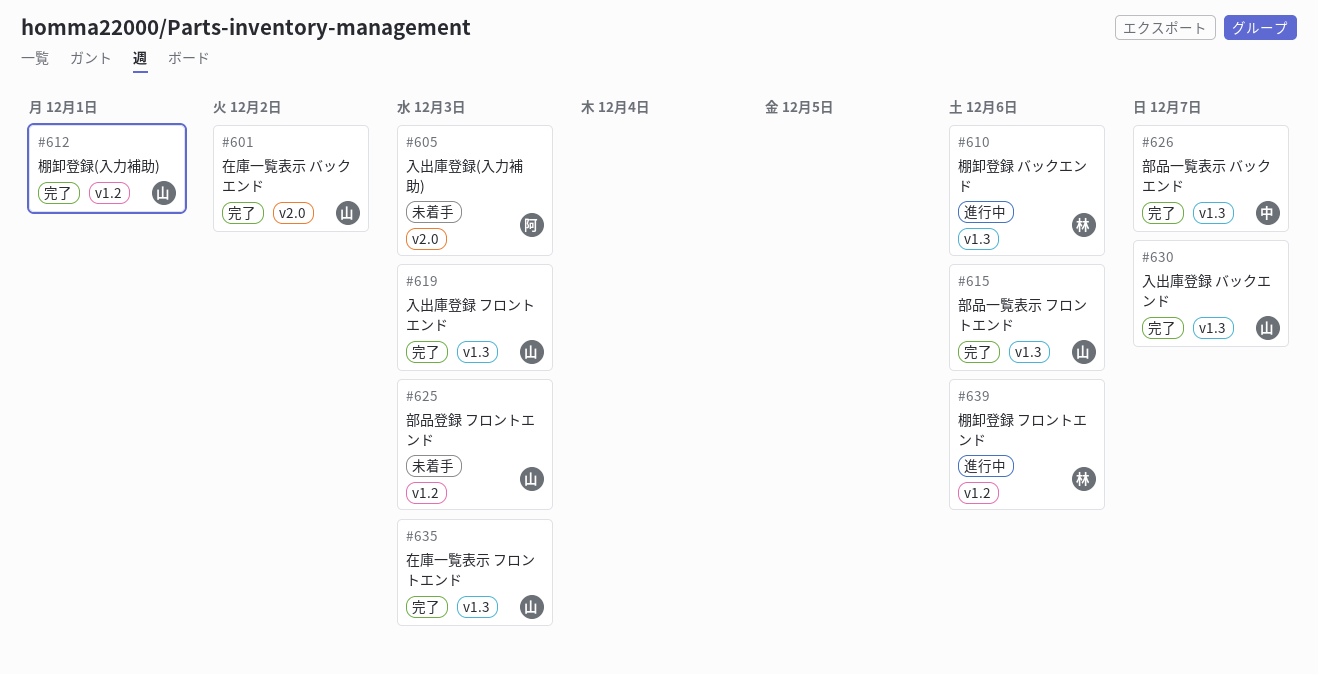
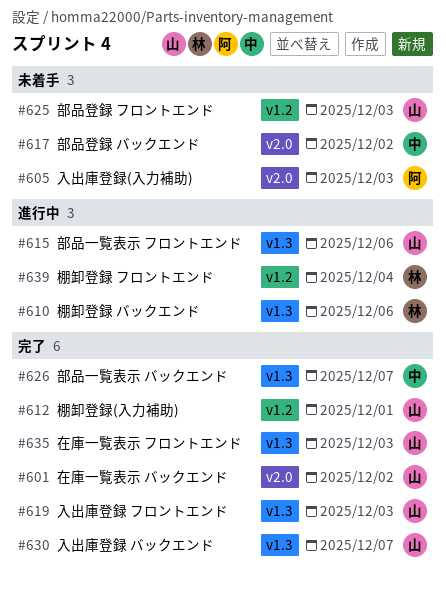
#615, status: 完了 -> 進行中
#617: none -> present
#639, due: Dec 6 -> Dec 4

